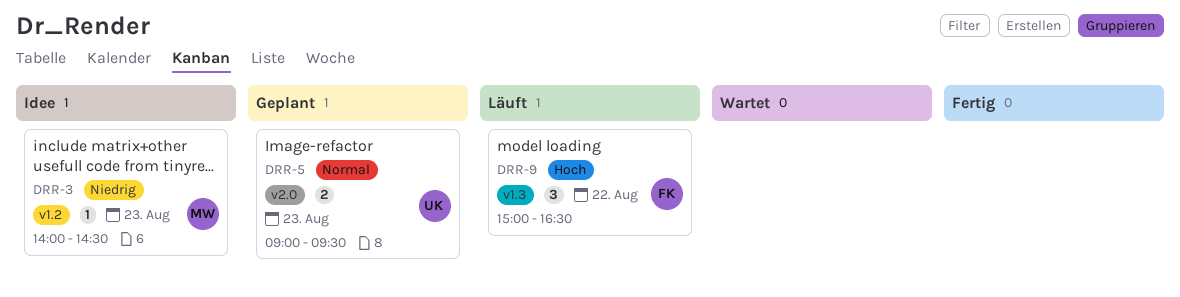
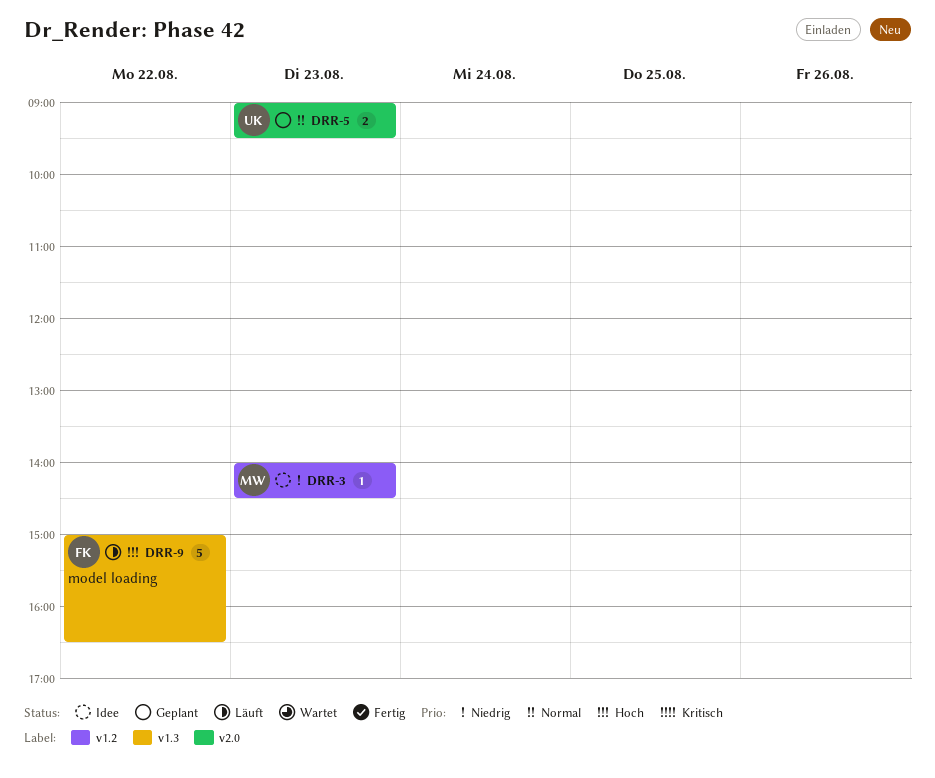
DRR-9, estimate: 3 -> 5

